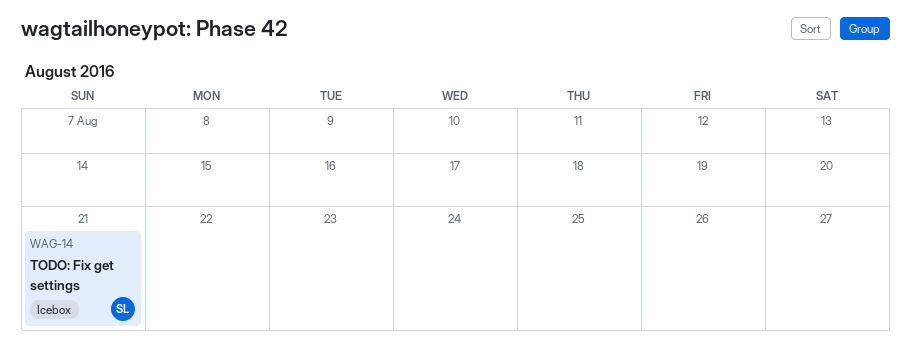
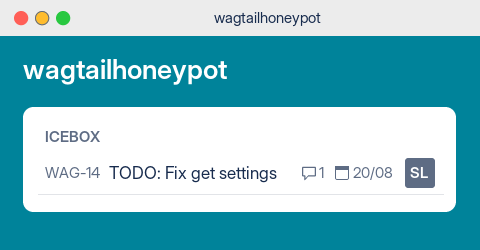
WAG-14, due: Aug 21 -> Aug 20

